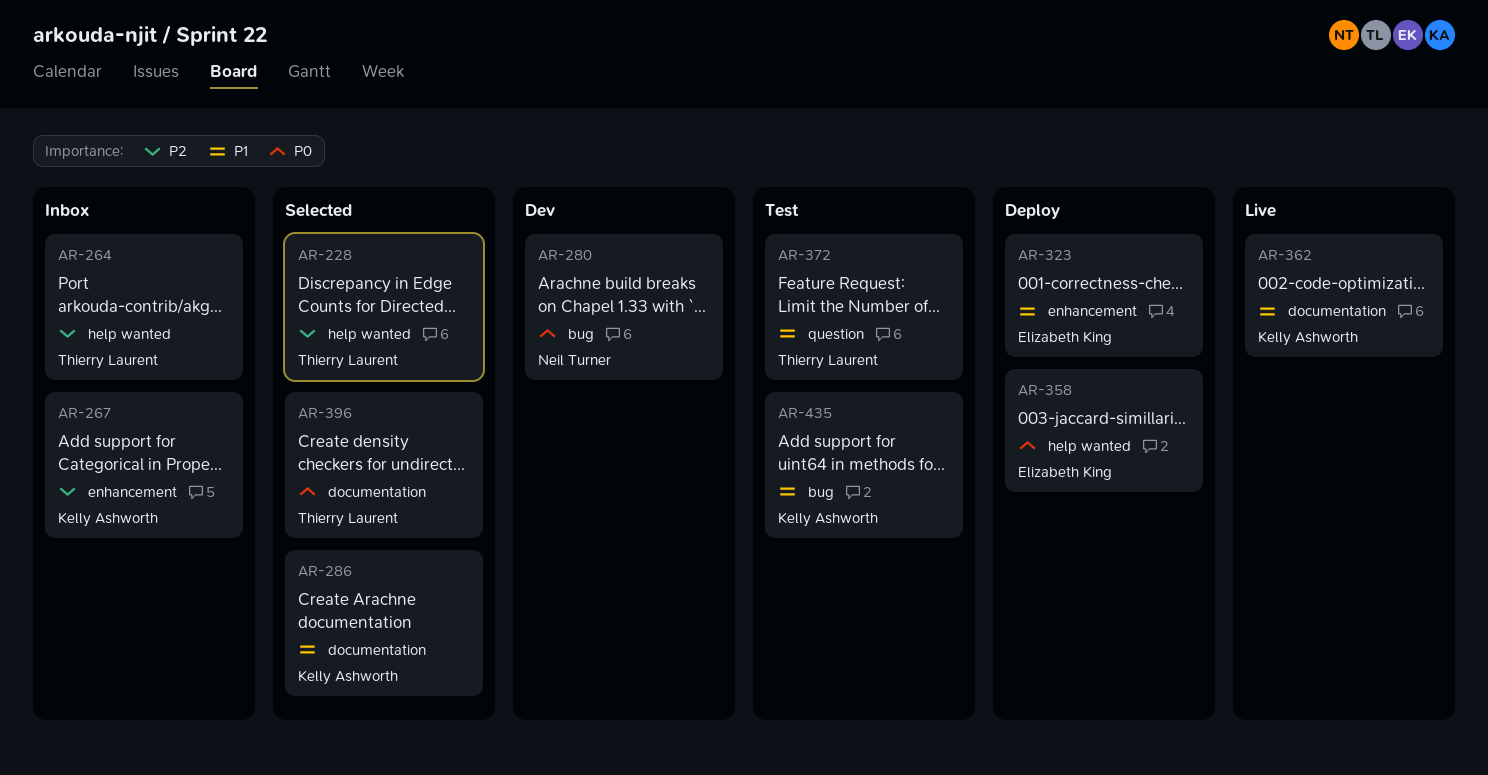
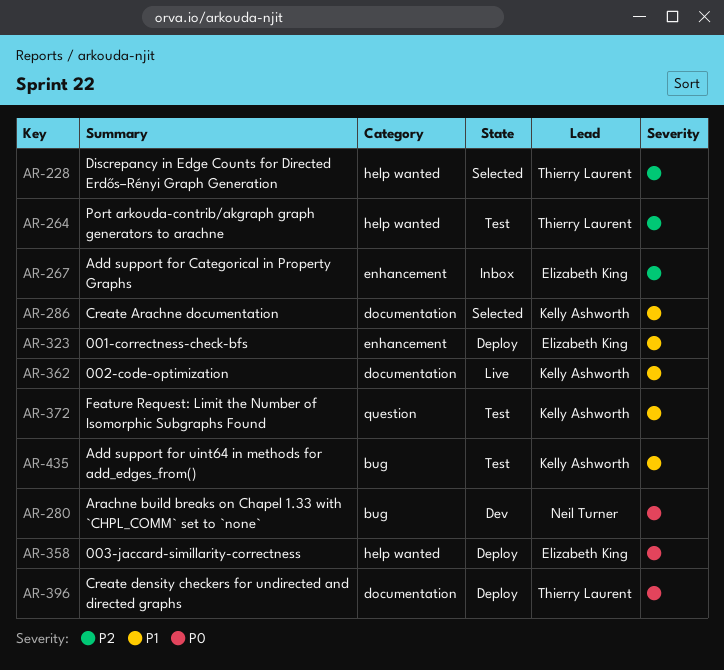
AR-264, status: Inbox -> Test
AR-267, owner: Kelly Ashworth -> Elizabeth King
AR-372, owner: Thierry Laurent -> Kelly Ashworth
AR-396, status: Selected -> Deploy

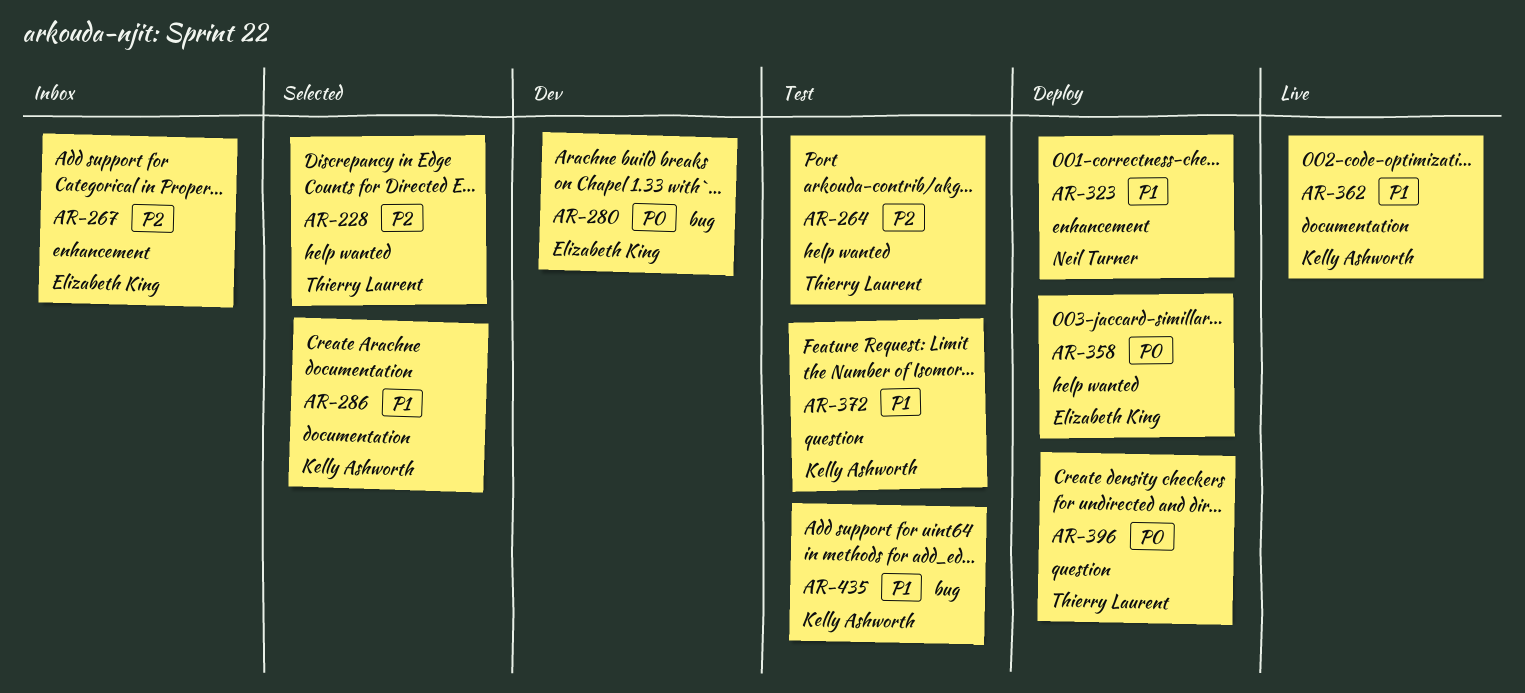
AR-280, owner: Neil Turner -> Elizabeth King
AR-323, owner: Elizabeth King -> Neil Turner
AR-396, label: documentation -> question

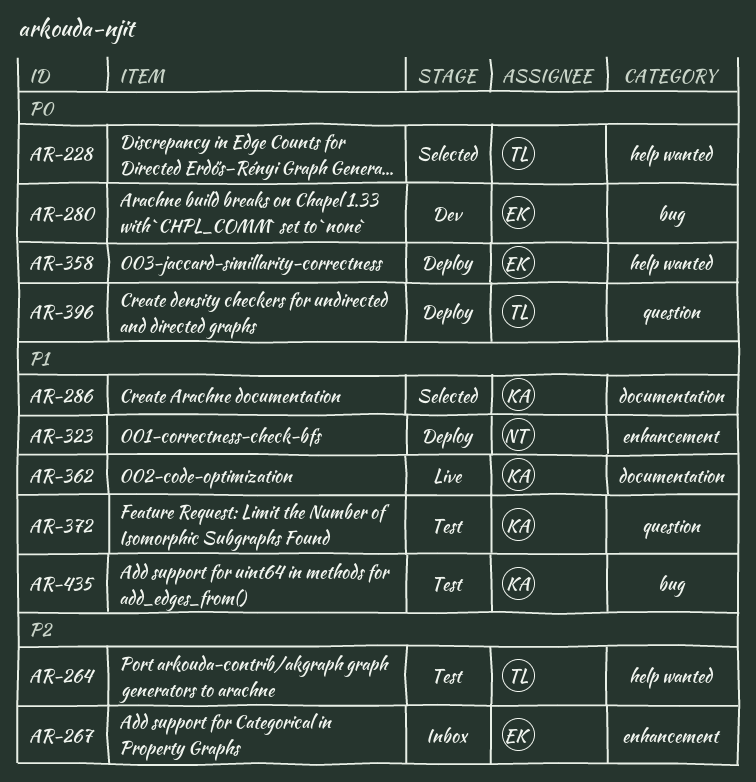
AR-228, priority: P2 -> P0

